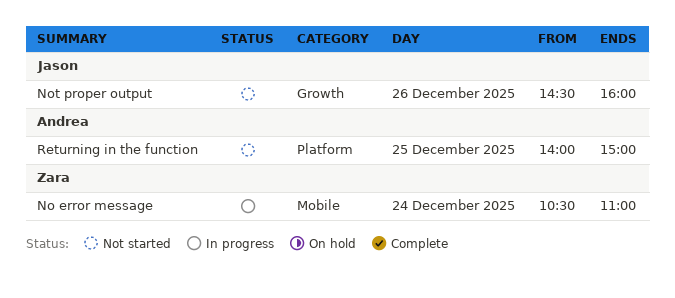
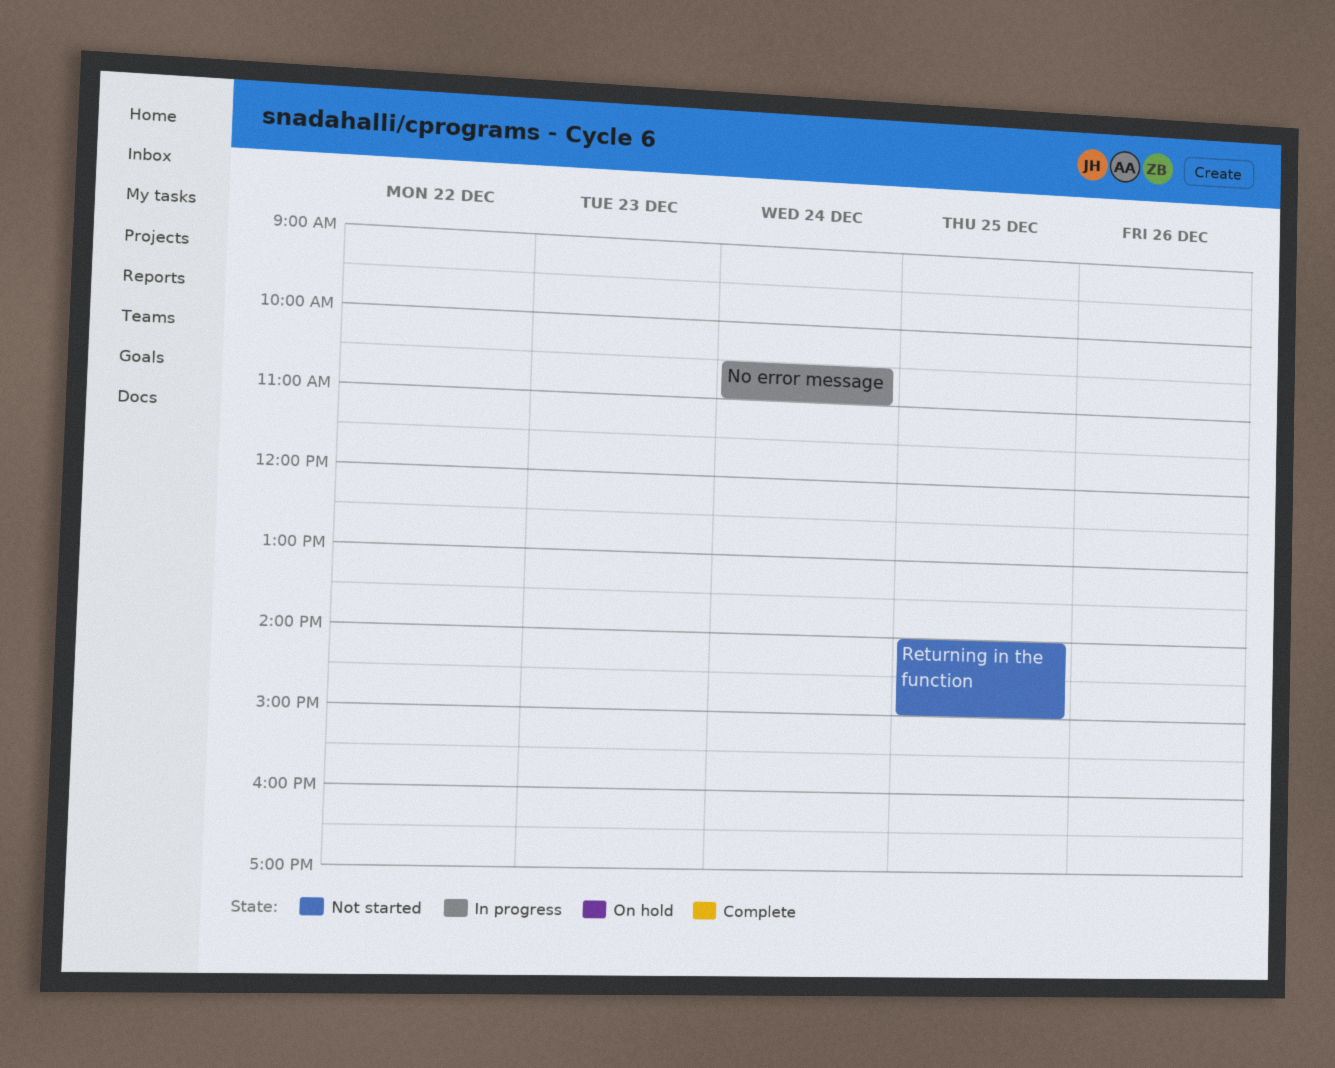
Not proper output: present -> none

